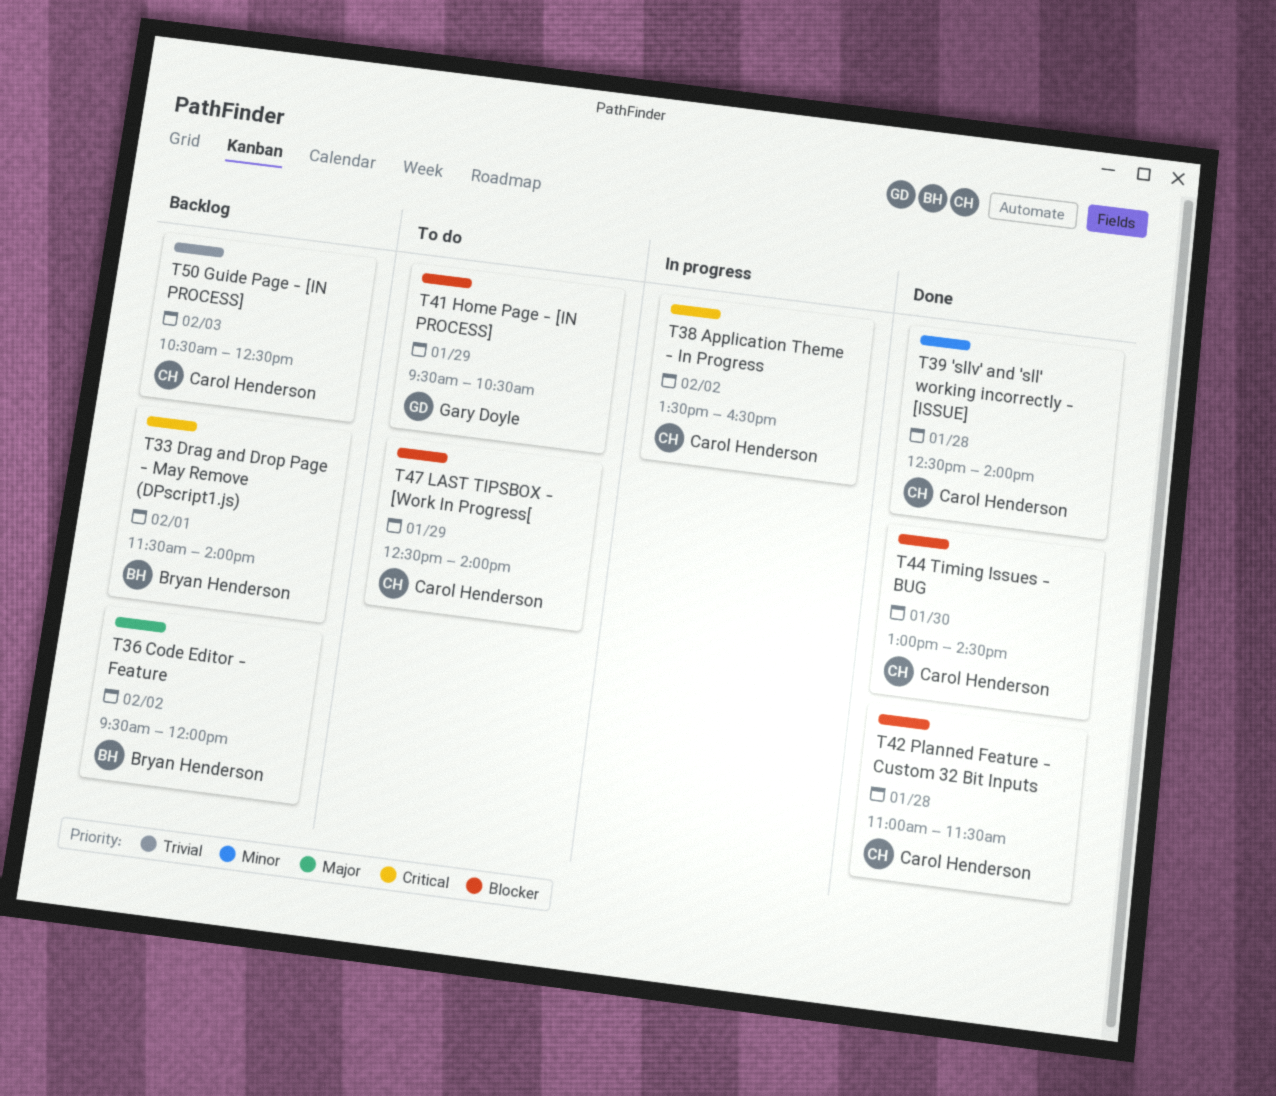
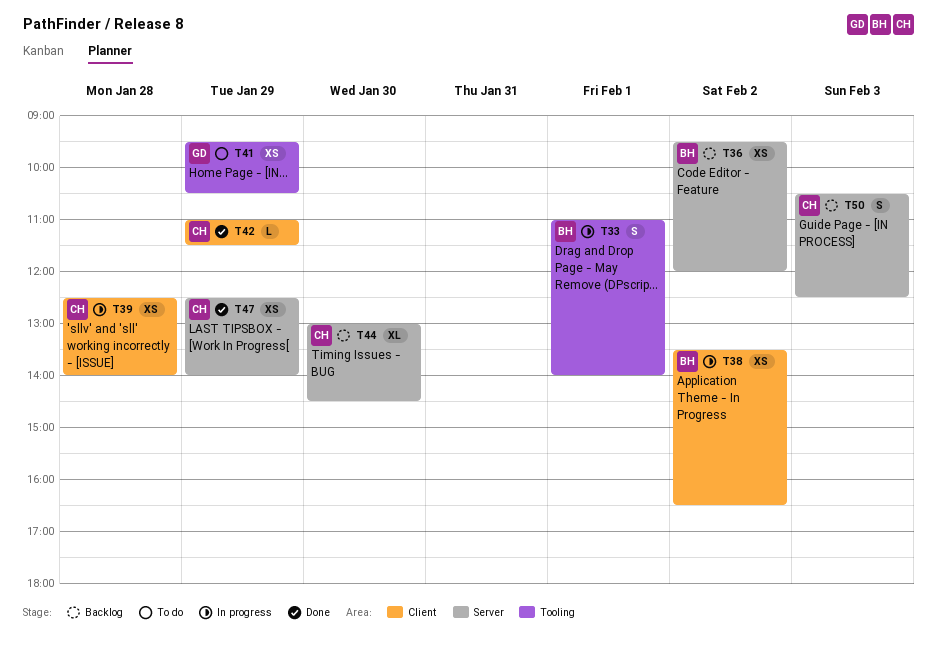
T33, status: Backlog -> In progress
T33, begins: 11:30 -> 11:00
T38, owner: Carol Henderson -> Bryan Henderson
T39, status: Done -> In progress
T42, day: Jan 28 -> Jan 29
T44, status: Done -> Backlog
T47, status: To do -> Done

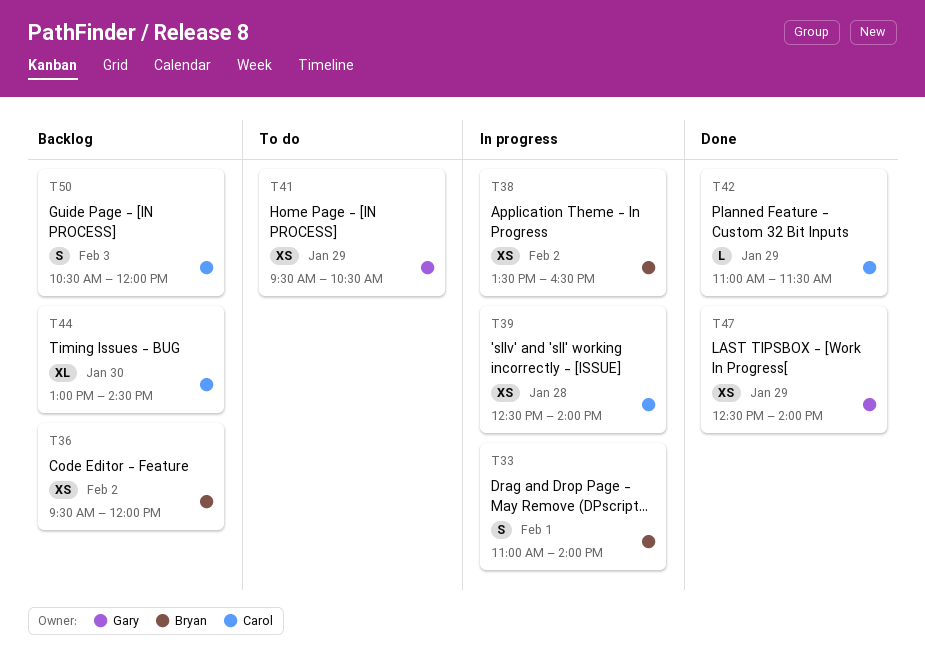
T47, owner: Carol -> Gary
T50, ends: 12:30 -> 12:00

